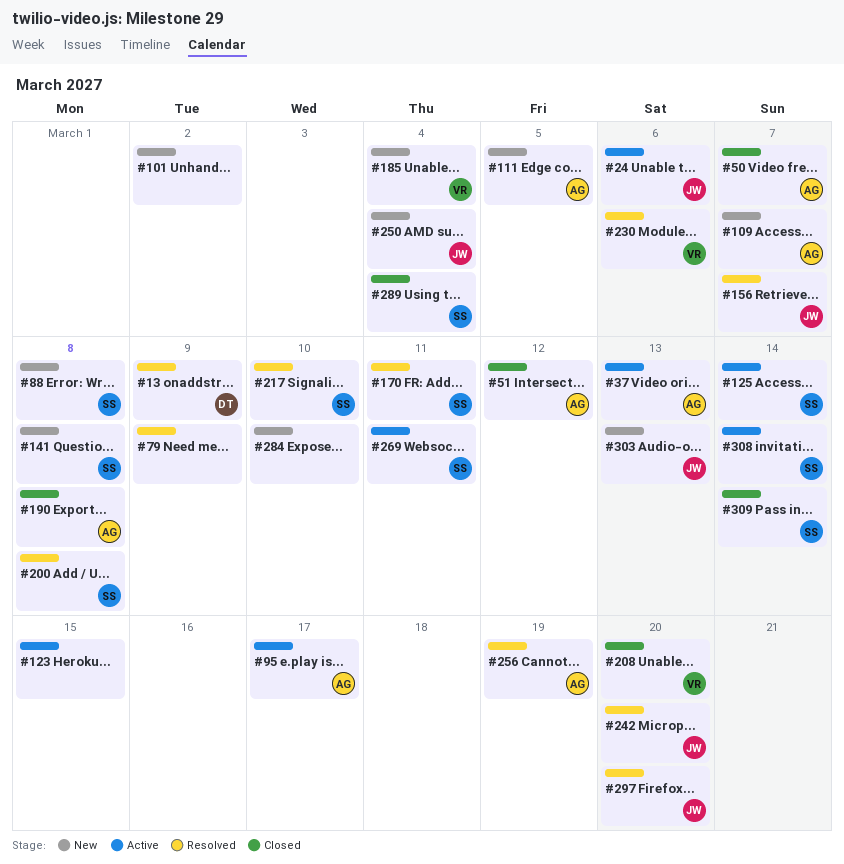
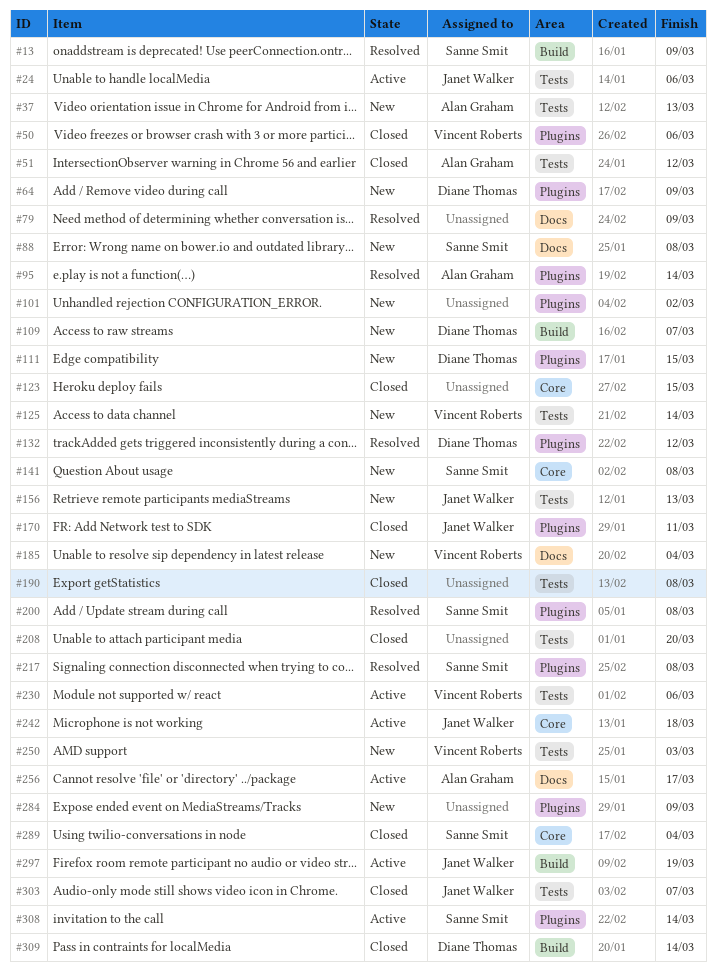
#13, owner: Diane Thomas -> Sanne Smit
#37, status: Active -> New
#50, owner: Alan Graham -> Vincent Roberts
#50, due: Mar 7 -> Mar 6
#64: none -> present
#95, status: Active -> Resolved
#95, due: Mar 17 -> Mar 14
#109, owner: Alan Graham -> Diane Thomas
#111, owner: Alan Graham -> Diane Thomas
#111, due: Mar 5 -> Mar 15
#123, status: Active -> Closed
#125, status: Active -> New
#125, owner: Sanne Smit -> Vincent Roberts
#132: none -> present
#156, status: Resolved -> New
#156, due: Mar 7 -> Mar 13
#170, status: Resolved -> Closed
#170, owner: Sanne Smit -> Janet Walker
#190, owner: Alan Graham -> none
#208, owner: Vincent Roberts -> none
#217, due: Mar 10 -> Mar 8
#230, status: Resolved -> Active
#242, status: Resolved -> Active
#242, due: Mar 20 -> Mar 18
#250, owner: Janet Walker -> Vincent Roberts
#250, due: Mar 4 -> Mar 3
#256, status: Resolved -> Active
#256, due: Mar 19 -> Mar 17
#269: present -> none
#284, due: Mar 10 -> Mar 9
#297, status: Resolved -> Active
#297, due: Mar 20 -> Mar 19
#303, status: New -> Closed
#303, due: Mar 13 -> Mar 7
#309, owner: Sanne Smit -> Diane Thomas

